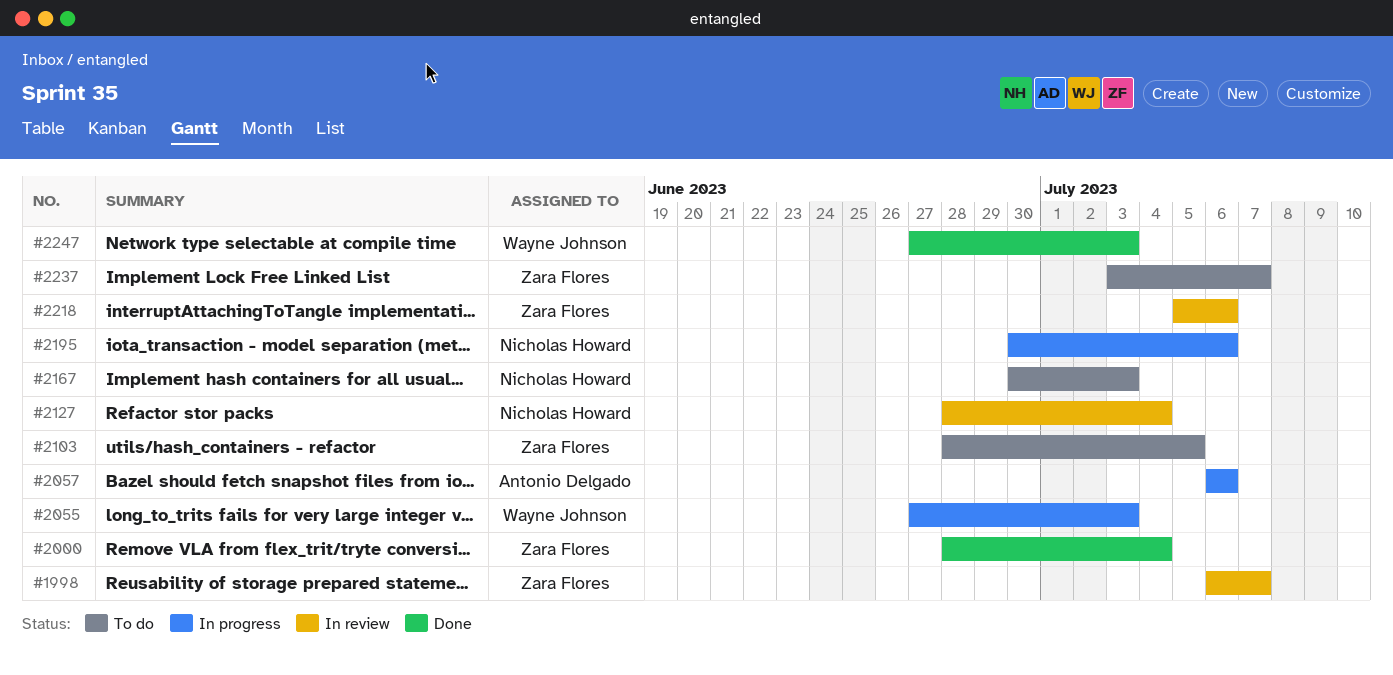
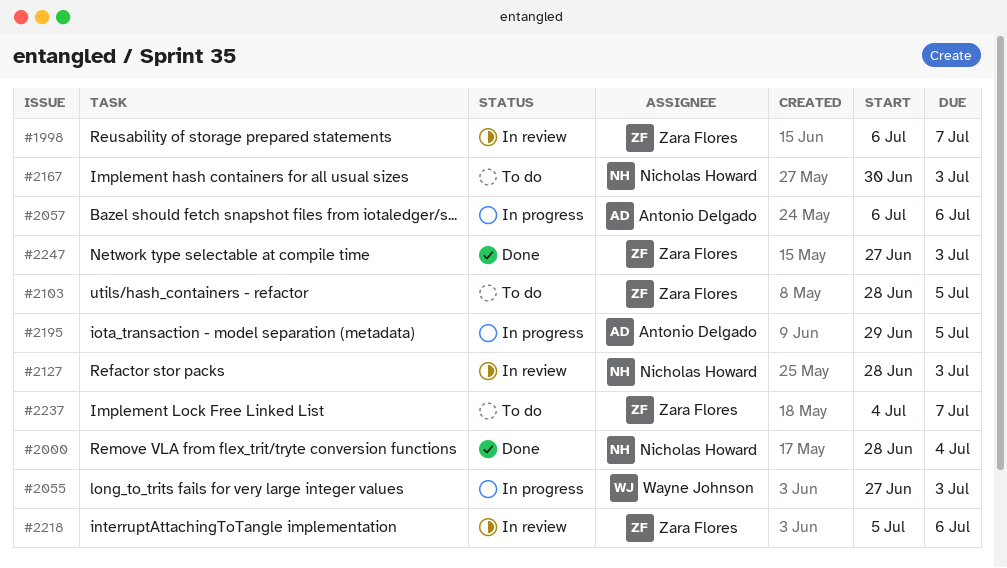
#2000, owner: Zara Flores -> Nicholas Howard
#2127, due: Jul 4 -> Jul 3
#2195, owner: Nicholas Howard -> Antonio Delgado
#2195, start: Jun 30 -> Jun 29
#2195, due: Jul 6 -> Jul 5
#2237, start: Jul 3 -> Jul 4
#2247, owner: Wayne Johnson -> Zara Flores

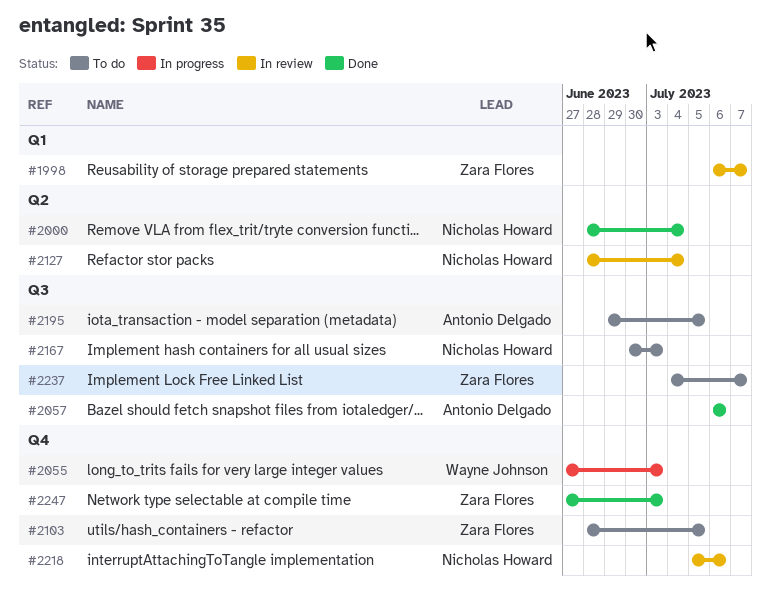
#2057, status: In progress -> Done
#2127, due: Jul 3 -> Jul 4
#2195, status: In progress -> To do
#2218, owner: Zara Flores -> Nicholas Howard

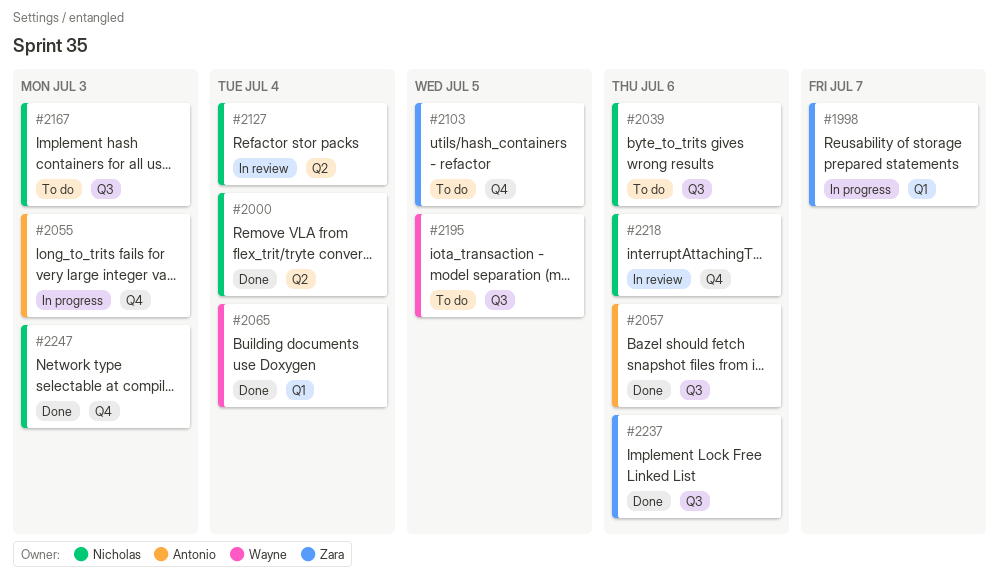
#1998, status: In review -> In progress
#2039: none -> present
#2055, owner: Wayne Johnson -> Antonio Delgado
#2065: none -> present
#2195, owner: Antonio Delgado -> Wayne Johnson
#2237, status: To do -> Done
#2237, due: Jul 7 -> Jul 6
#2247, owner: Zara Flores -> Nicholas Howard

